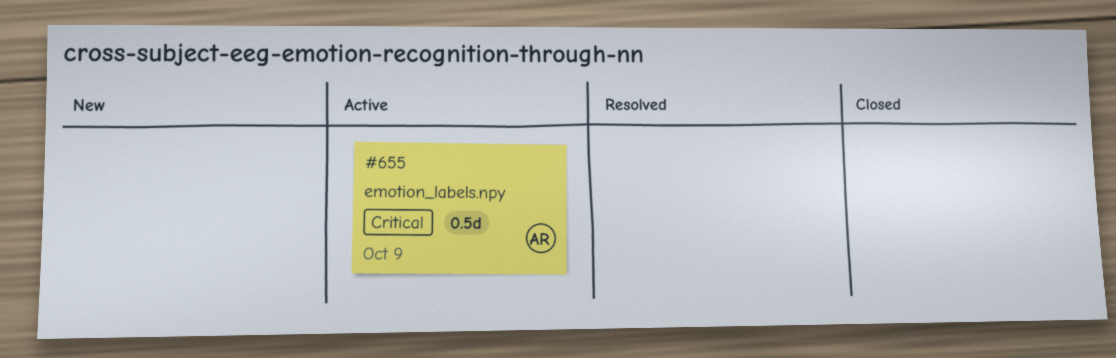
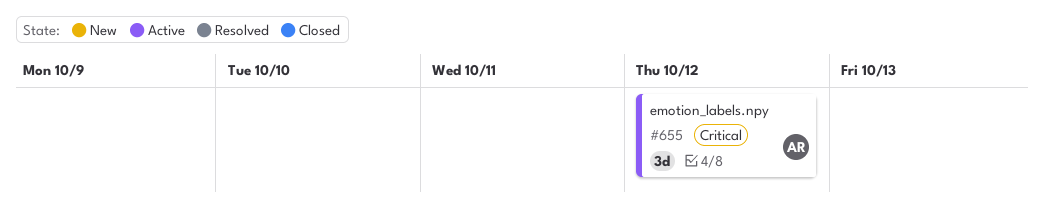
#655, estimate: 0.5d -> 3d
#655, due: Oct 9 -> Oct 12

